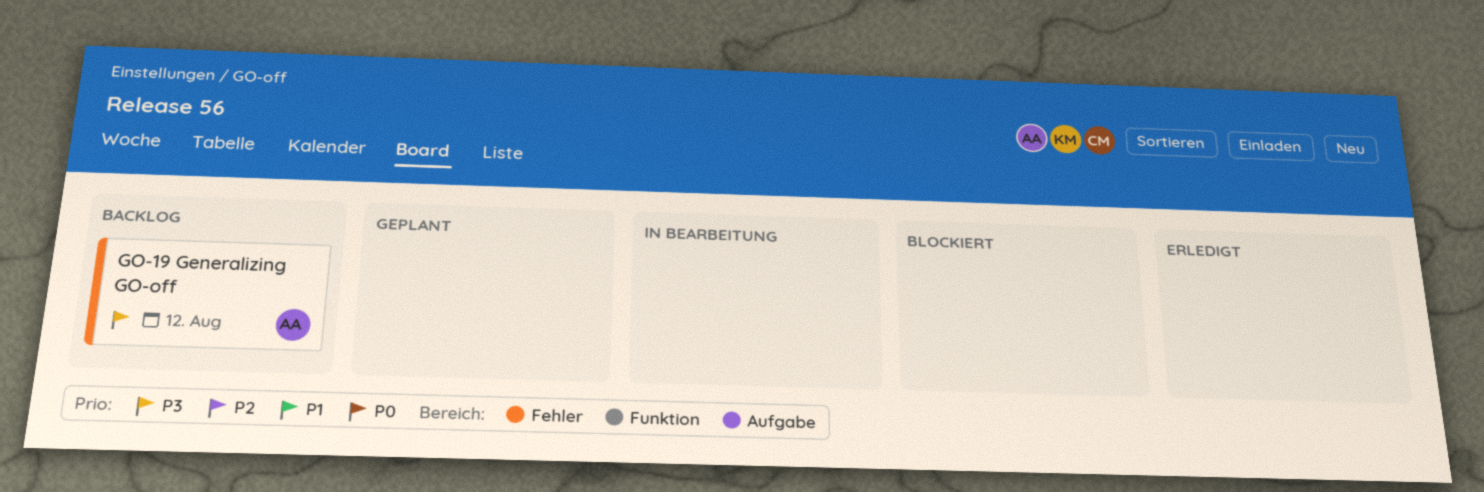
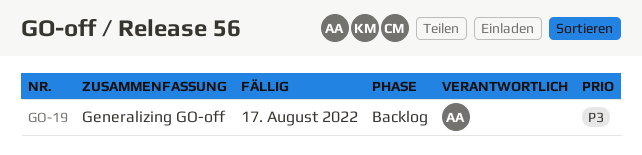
GO-19, due: Aug 12 -> Aug 17

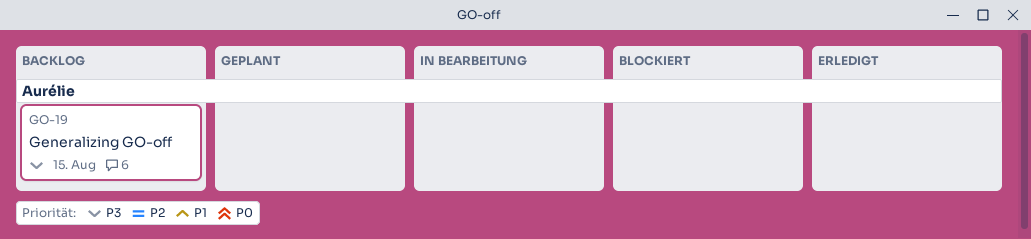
GO-19, due: Aug 17 -> Aug 15

